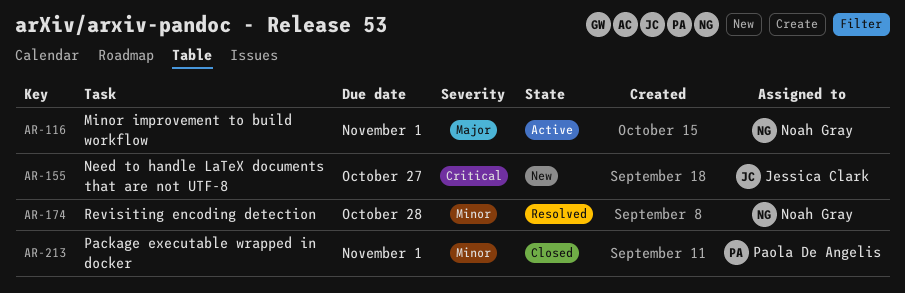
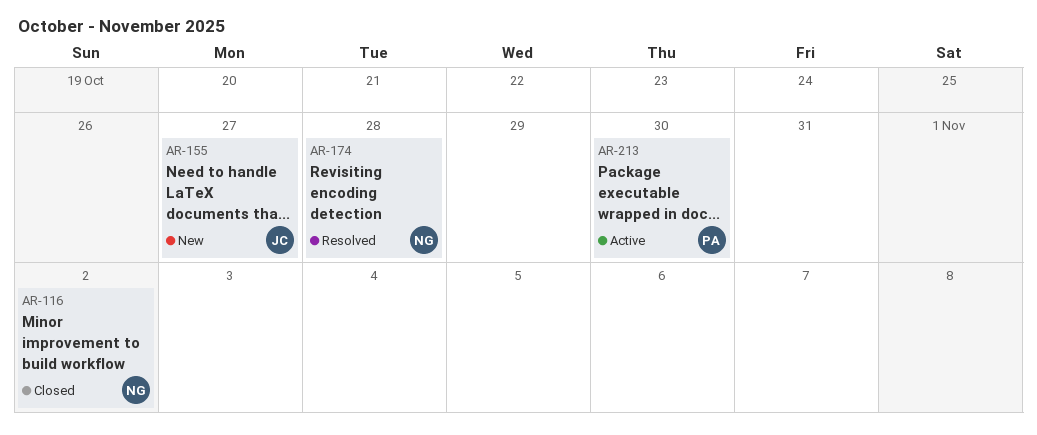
AR-116, status: Active -> Closed
AR-116, due: Nov 1 -> Nov 2
AR-213, status: Closed -> Active
AR-213, due: Nov 1 -> Oct 30

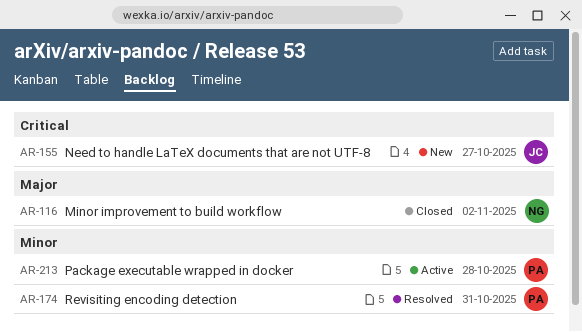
AR-174, owner: NG -> PA
AR-174, due: Oct 28 -> Oct 31
AR-213, due: Oct 30 -> Oct 28

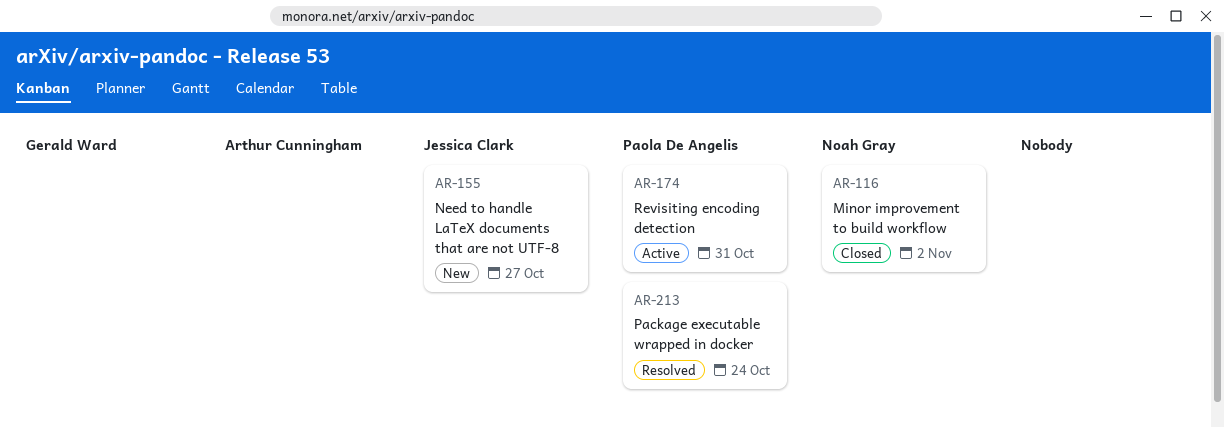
AR-174, status: Resolved -> Active
AR-213, status: Active -> Resolved
AR-213, due: Oct 28 -> Oct 24

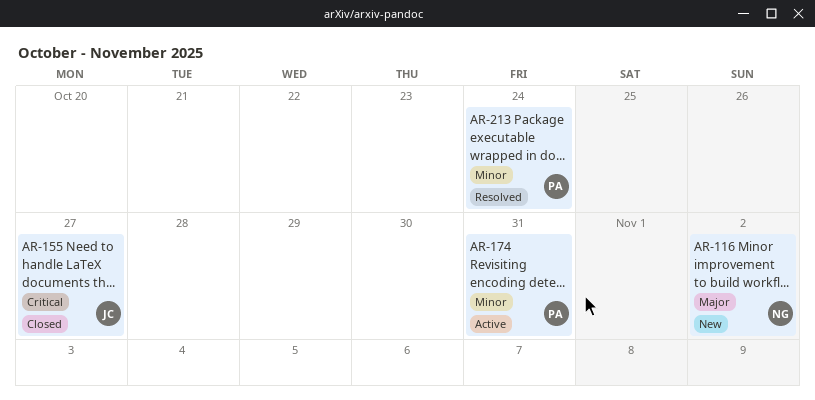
AR-116, status: Closed -> New
AR-155, status: New -> Closed

